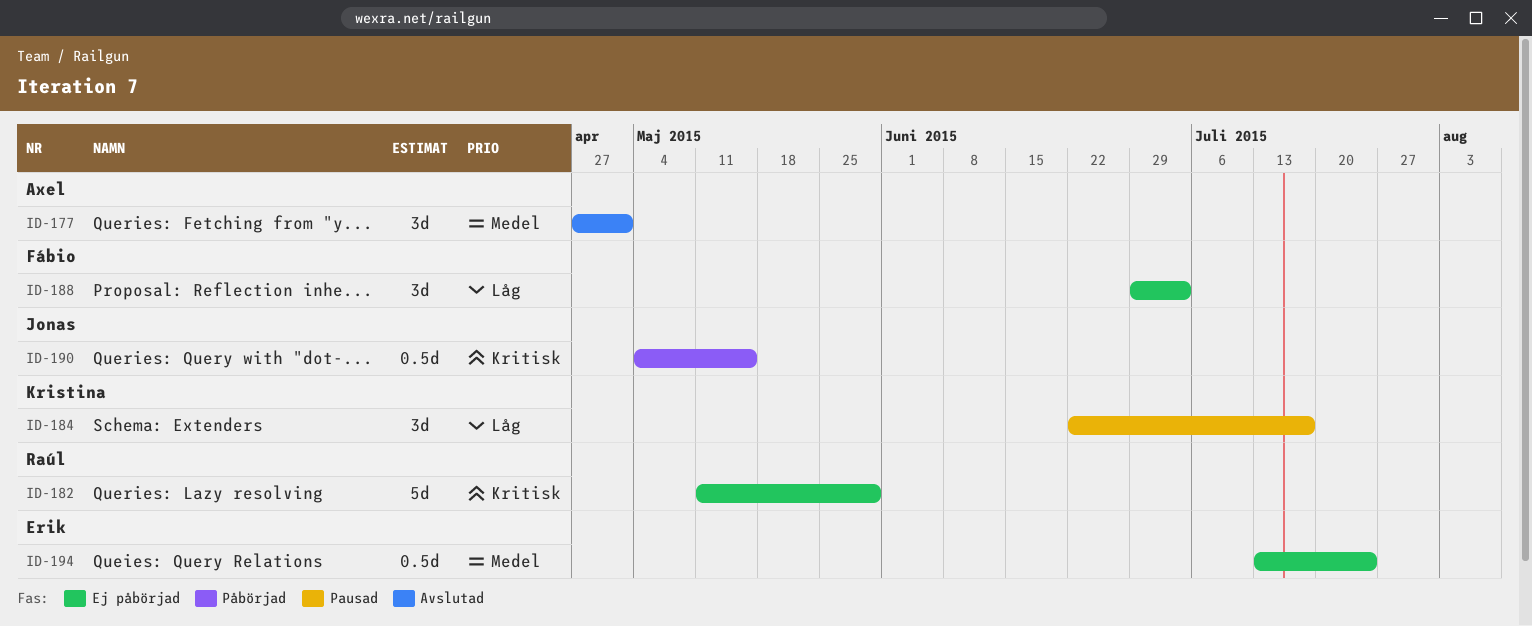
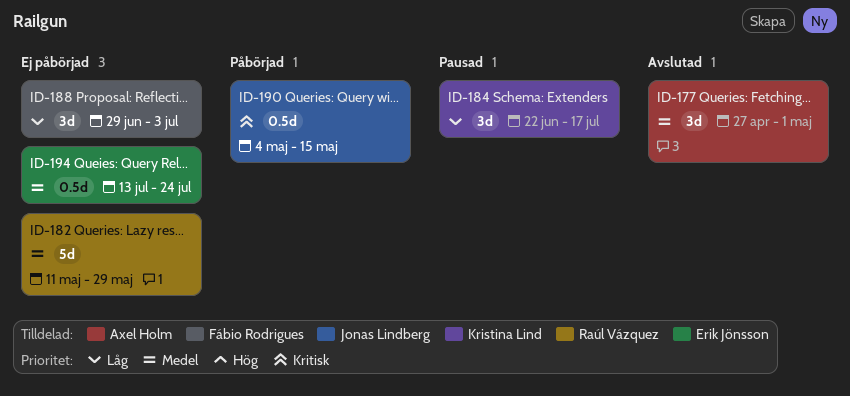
ID-182, priority: Kritisk -> Medel

